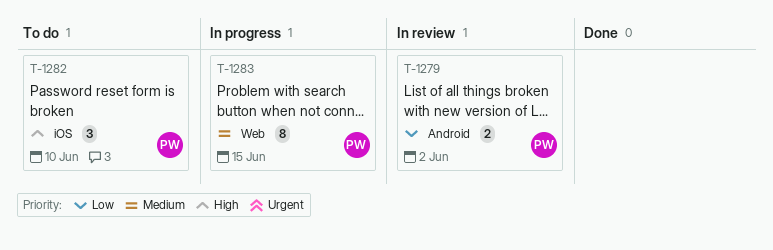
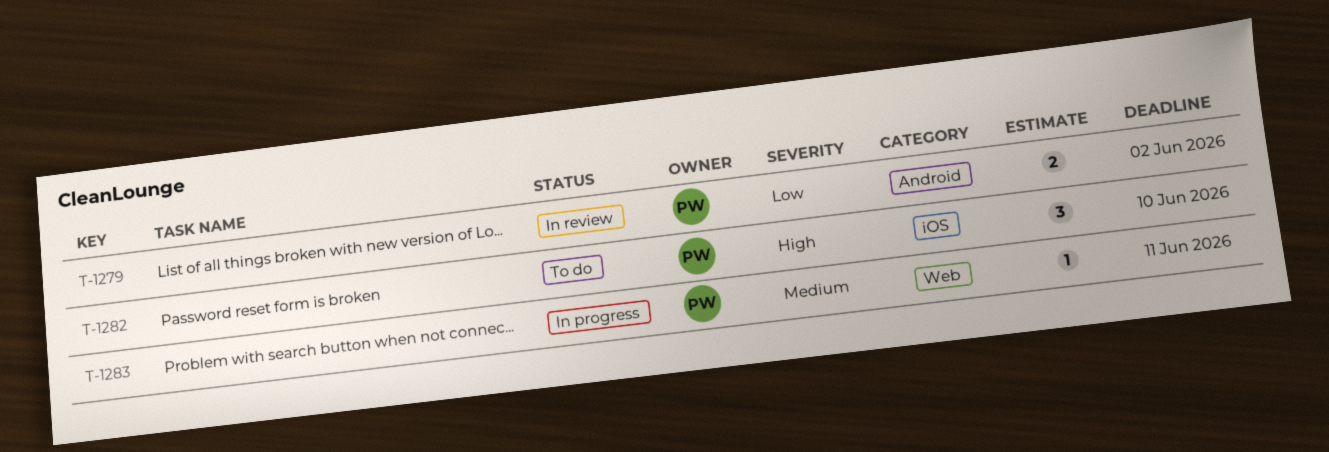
T-1283, estimate: 8 -> 1
T-1283, due: Jun 15 -> Jun 11

